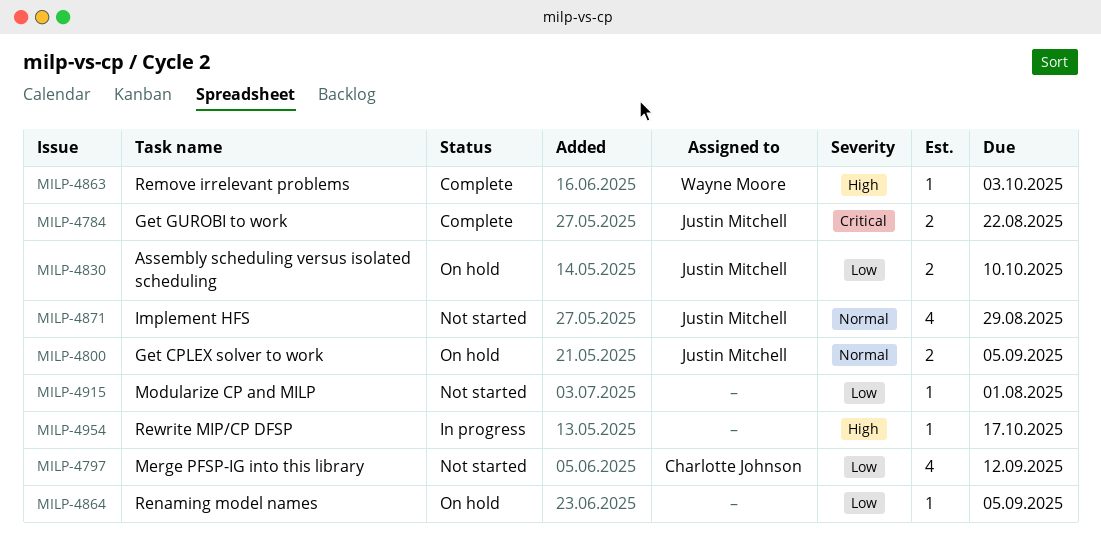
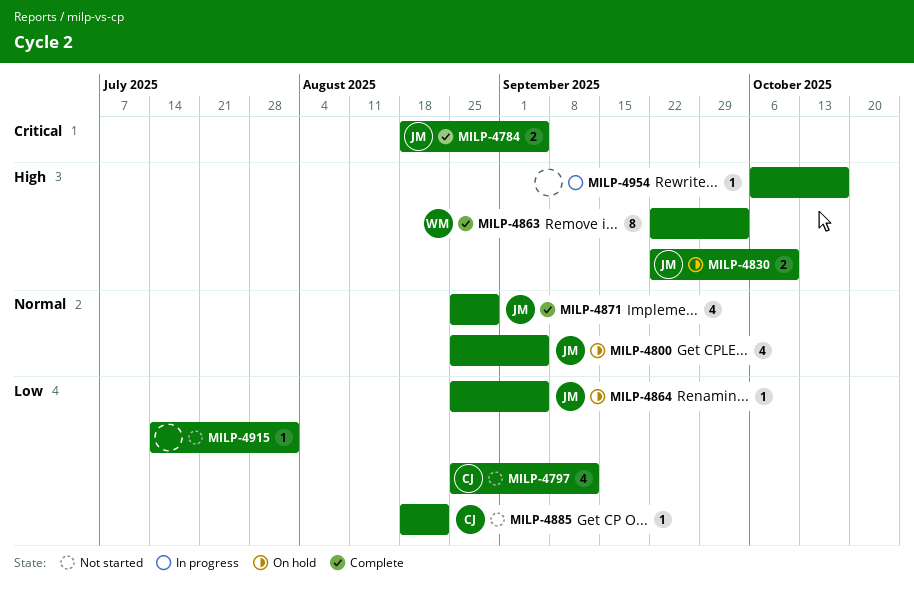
MILP-4784, due: Aug 22 -> Sep 5
MILP-4800, estimate: 2 -> 4
MILP-4830, priority: Low -> High
MILP-4863, estimate: 1 -> 8
MILP-4864, owner: none -> Justin Mitchell
MILP-4871, status: Not started -> Complete
MILP-4885: none -> present

